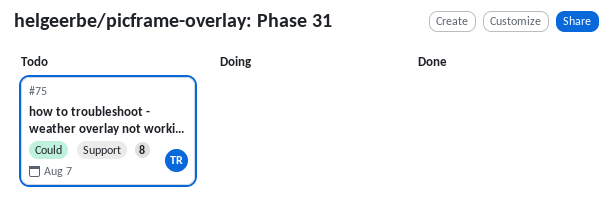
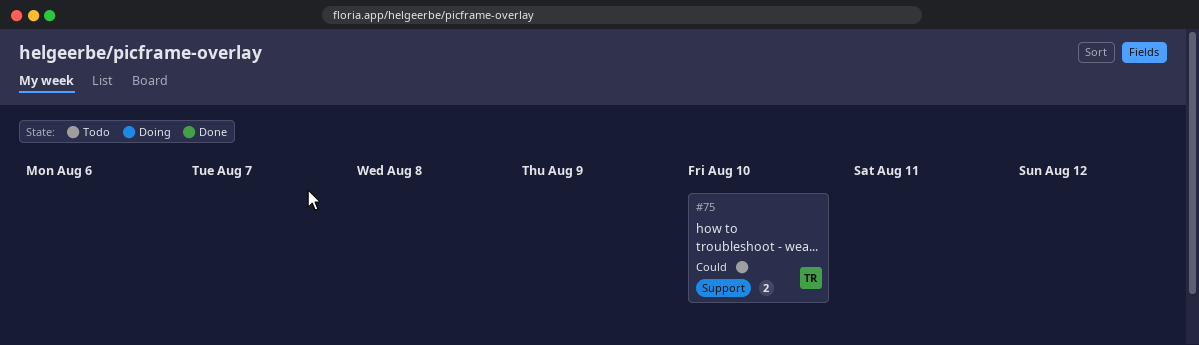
#75, estimate: 8 -> 2
#75, due: Aug 7 -> Aug 10

